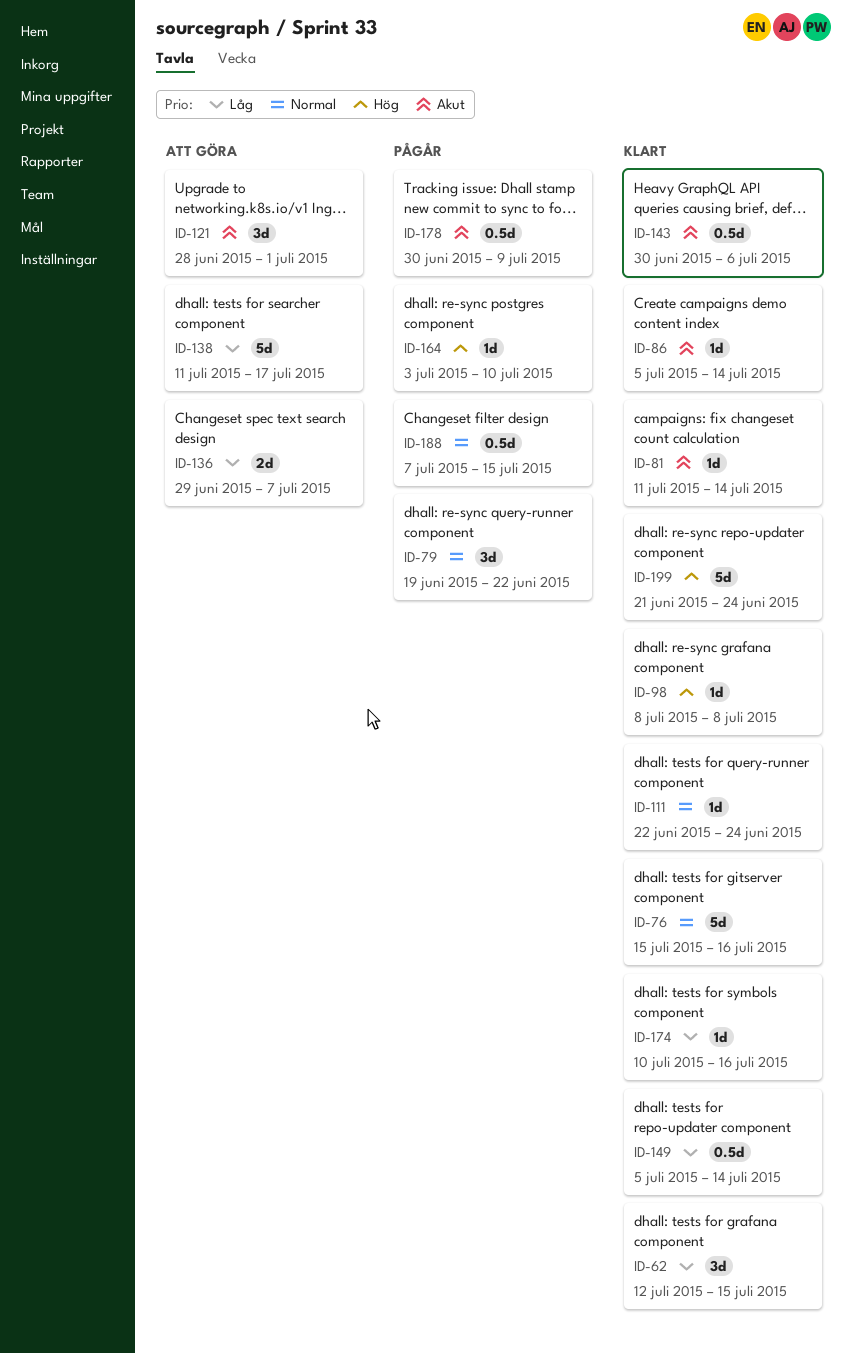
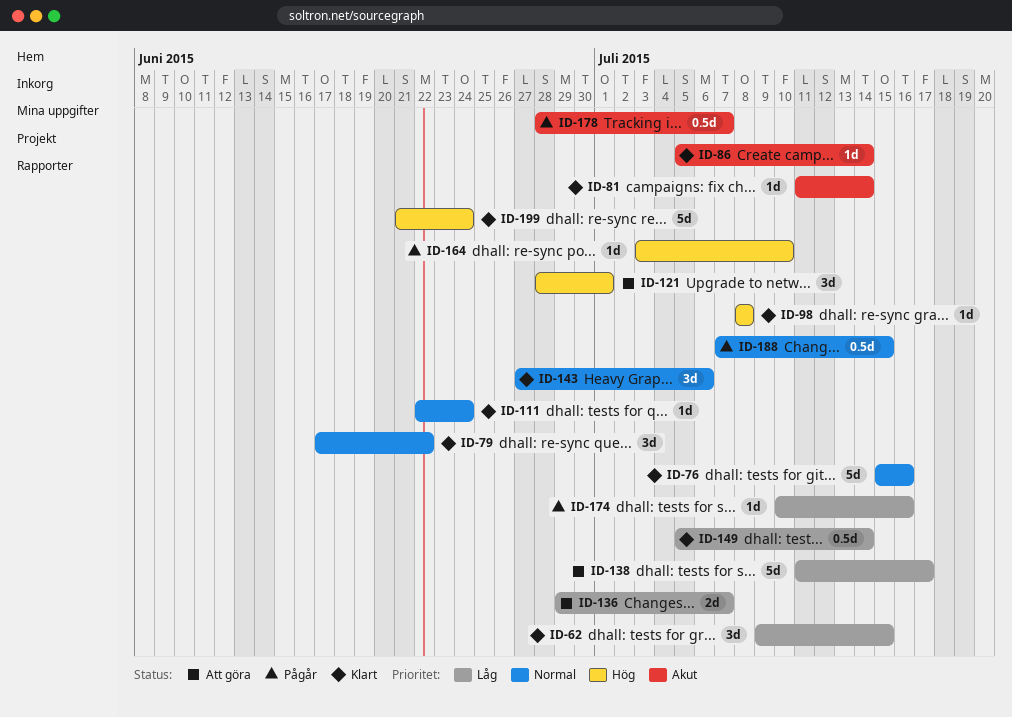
ID-62, start: Jul 12 -> Jul 9
ID-79, status: Pågår -> Klart
ID-79, start: Jun 19 -> Jun 17
ID-121, priority: Akut -> Hög
ID-143, priority: Akut -> Normal
ID-143, estimate: 0.5d -> 3d
ID-143, start: Jun 30 -> Jun 27
ID-174, status: Klart -> Pågår
ID-178, start: Jun 30 -> Jun 28
ID-178, due: Jul 9 -> Jul 7

